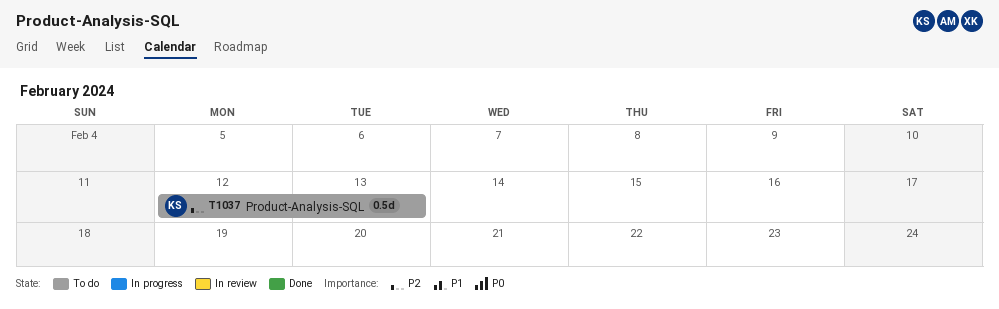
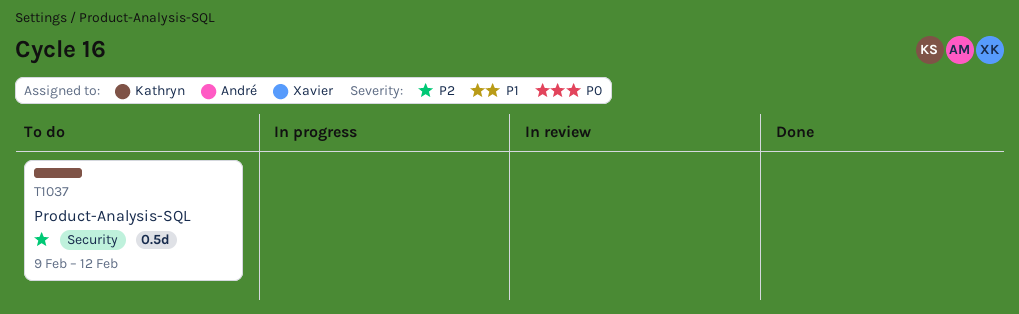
T1037, start: Feb 12 -> Feb 9
T1037, due: Feb 13 -> Feb 12

